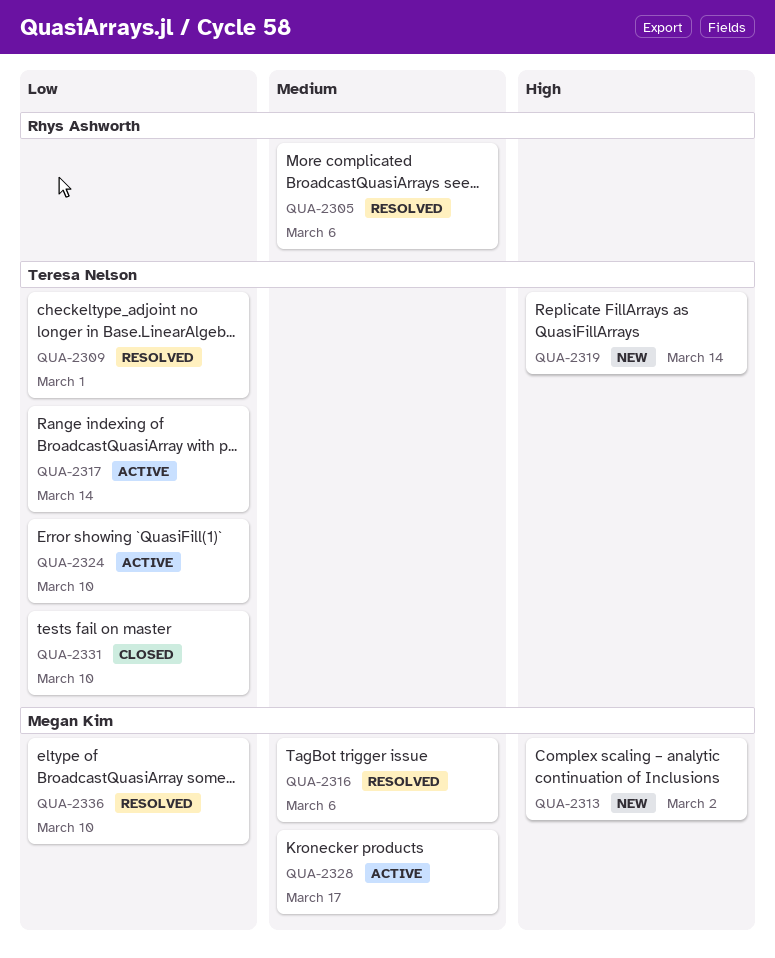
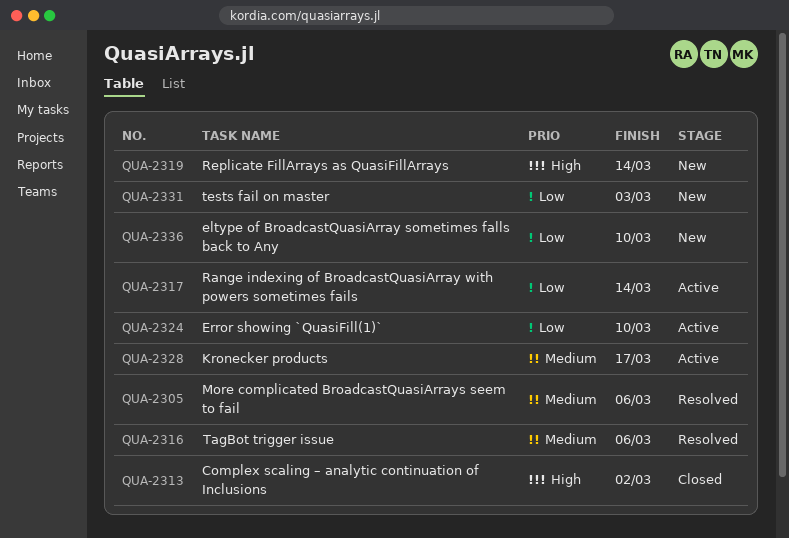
QUA-2309: present -> none
QUA-2313, status: New -> Closed
QUA-2331, status: Closed -> New
QUA-2331, due: Mar 10 -> Mar 3
QUA-2336, status: Resolved -> New

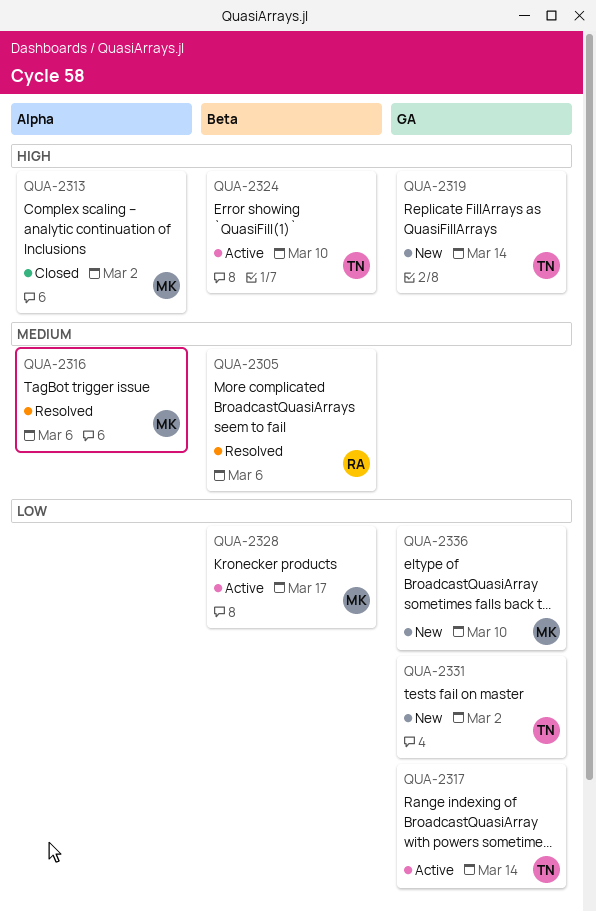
QUA-2324, priority: Low -> High
QUA-2328, priority: Medium -> Low
QUA-2331, due: Mar 3 -> Mar 2

